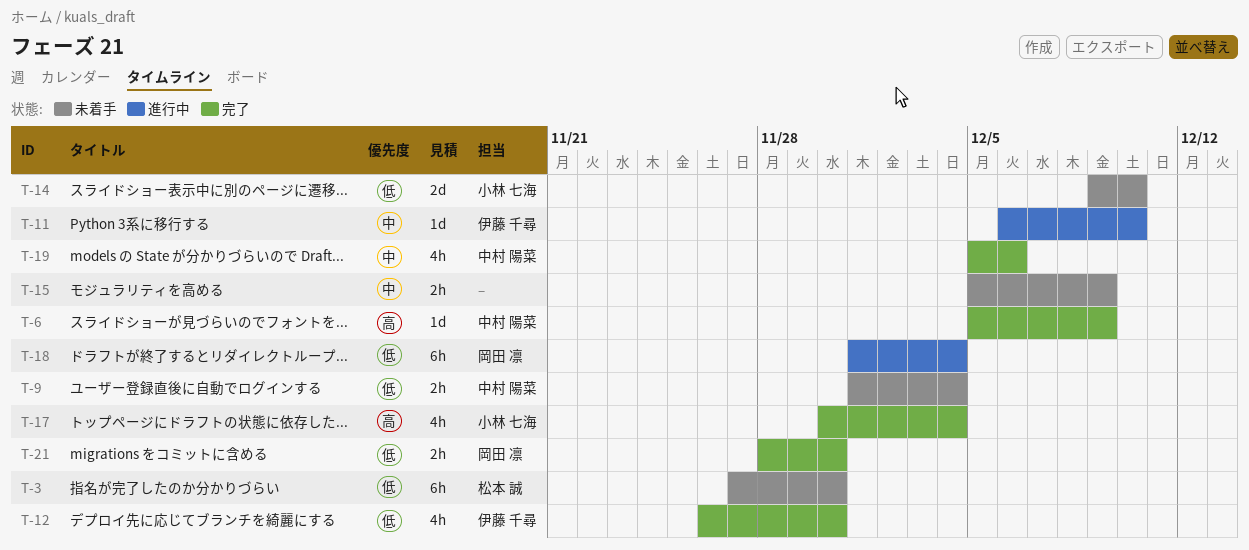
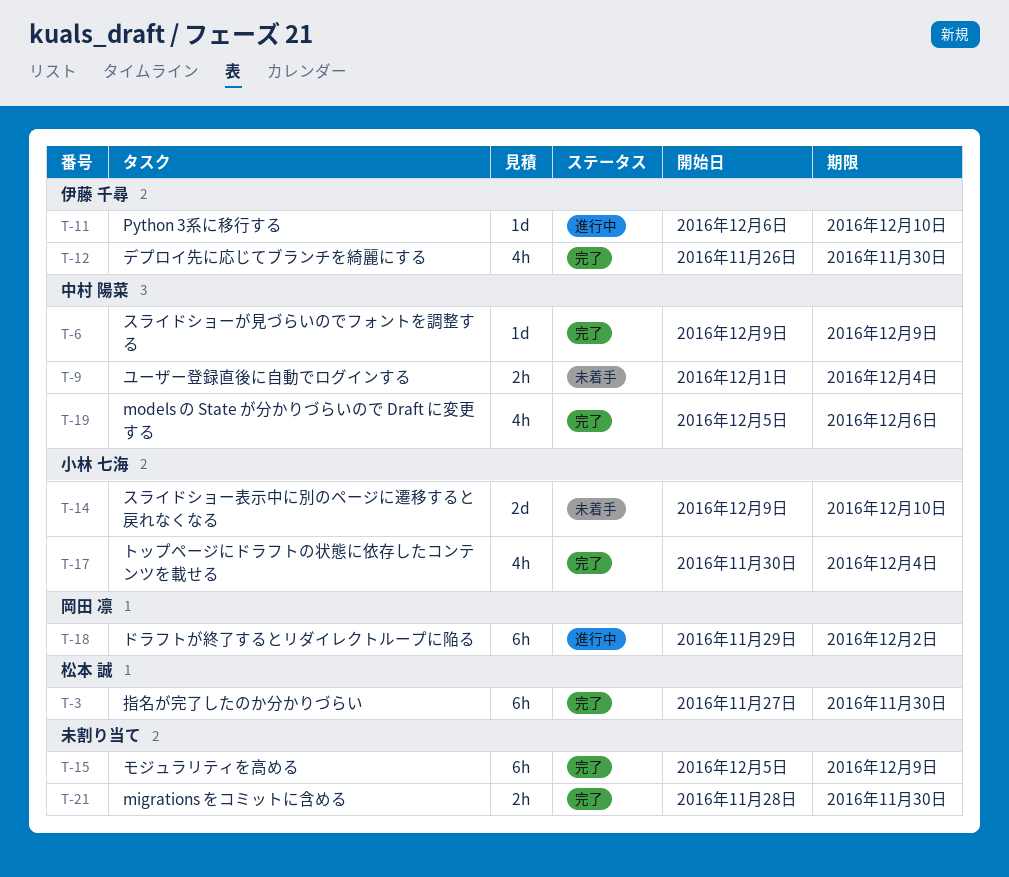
T-3, status: 未着手 -> 完了
T-6, start: Dec 5 -> Dec 9
T-15, status: 未着手 -> 完了
T-15, estimate: 2h -> 6h
T-18, start: Dec 1 -> Nov 29
T-18, due: Dec 4 -> Dec 2
T-21, owner: 岡田 凛 -> none

